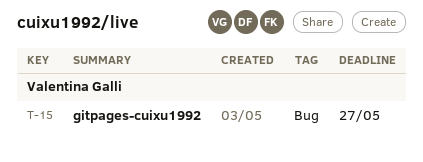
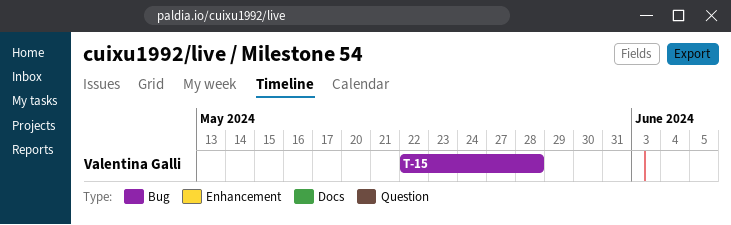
T-15, due: May 27 -> May 28

